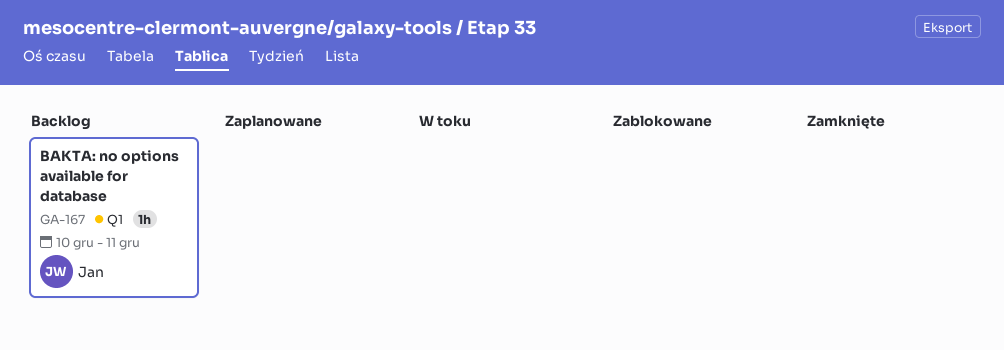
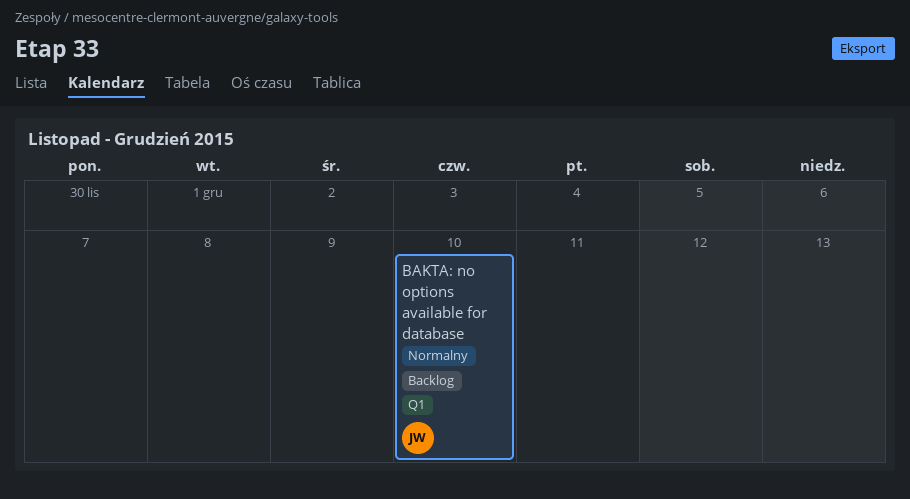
BAKTA: no options available for database, due: Dec 11 -> Dec 10

